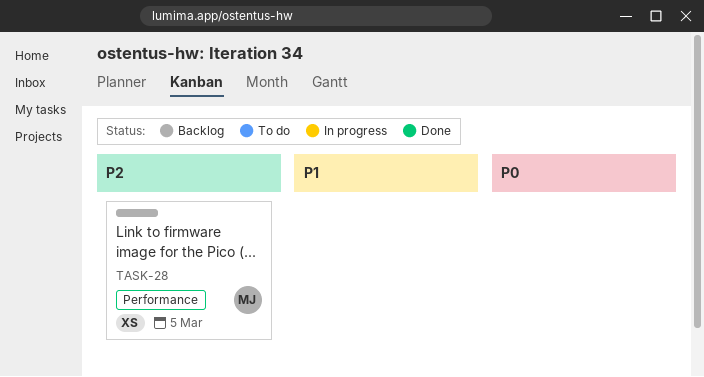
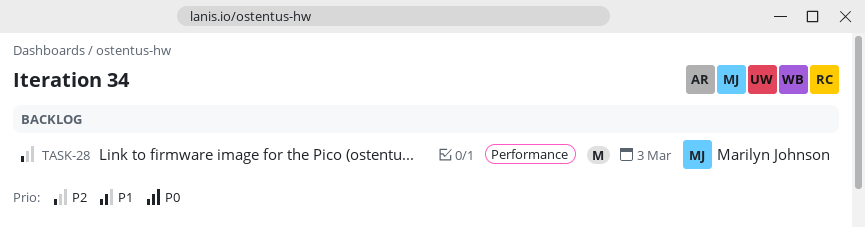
TASK-28, estimate: XS -> M
TASK-28, due: Mar 5 -> Mar 3

